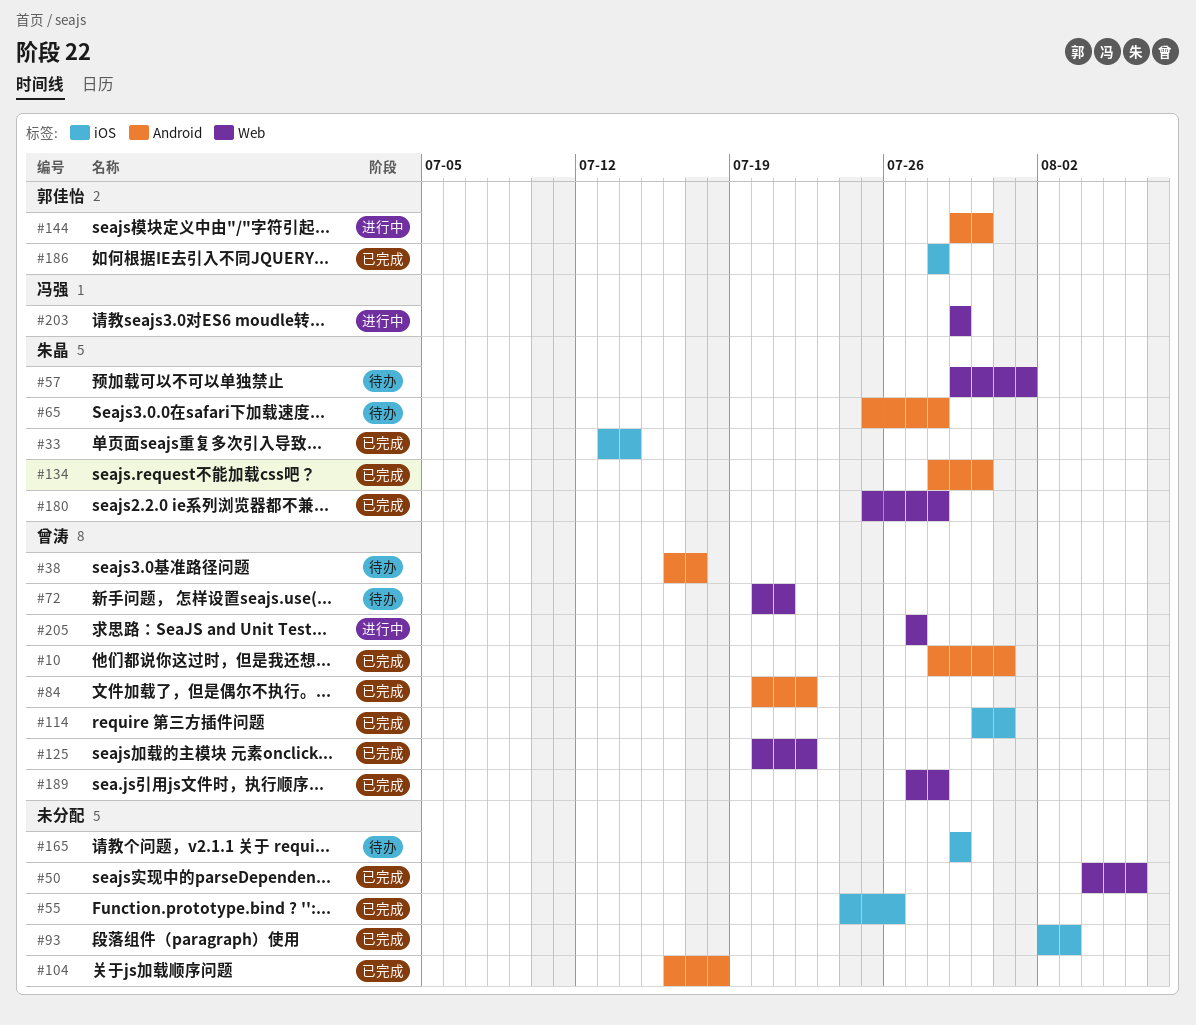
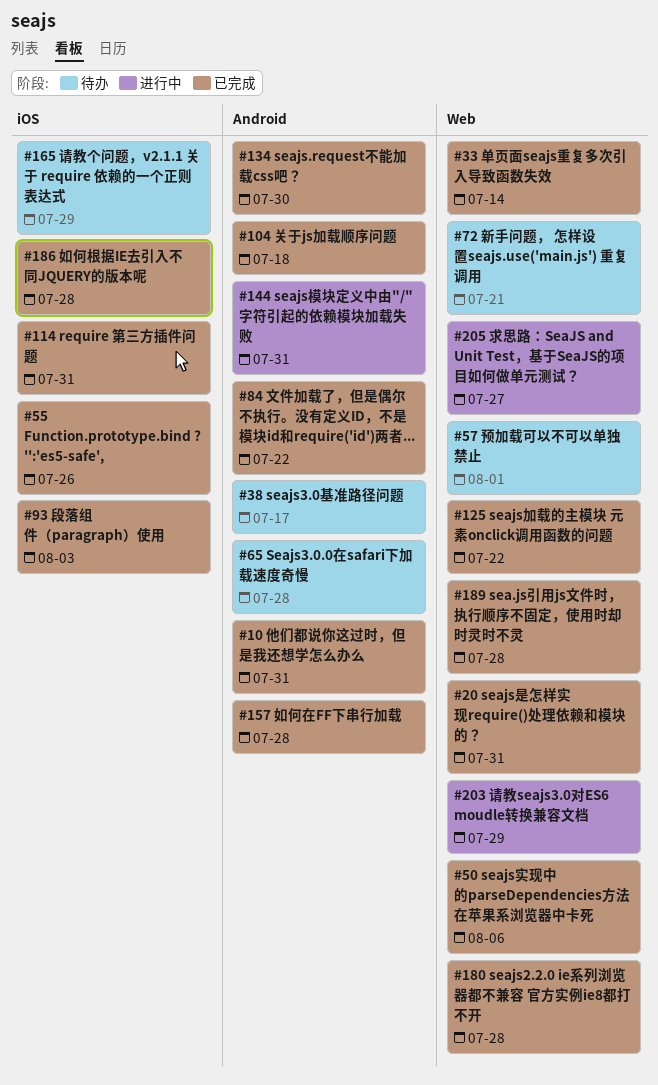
#20: none -> present
#33, label: iOS -> Web
#144, due: Jul 30 -> Jul 31
#157: none -> present

